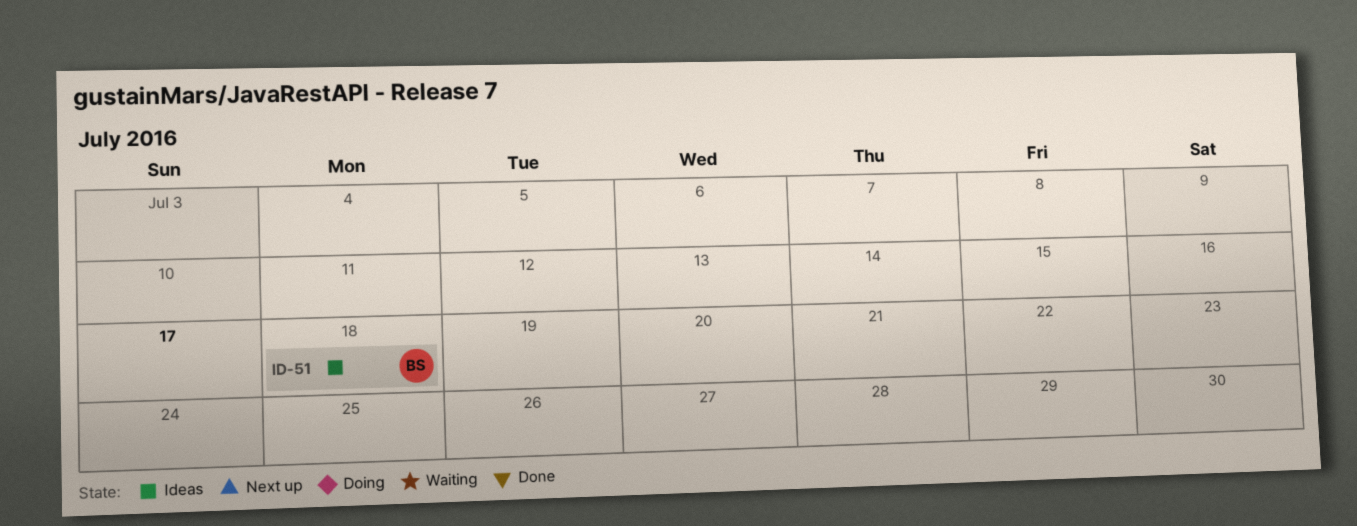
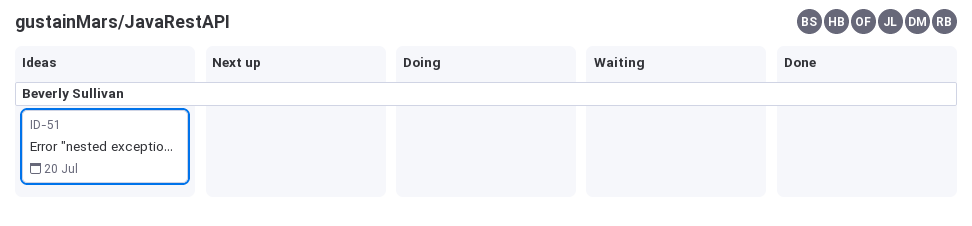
ID-51, due: Jul 18 -> Jul 20

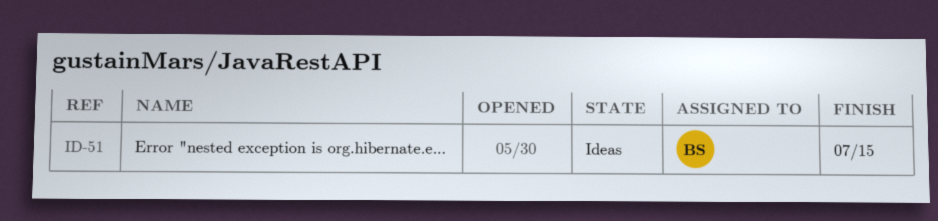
ID-51, due: Jul 20 -> Jul 15

